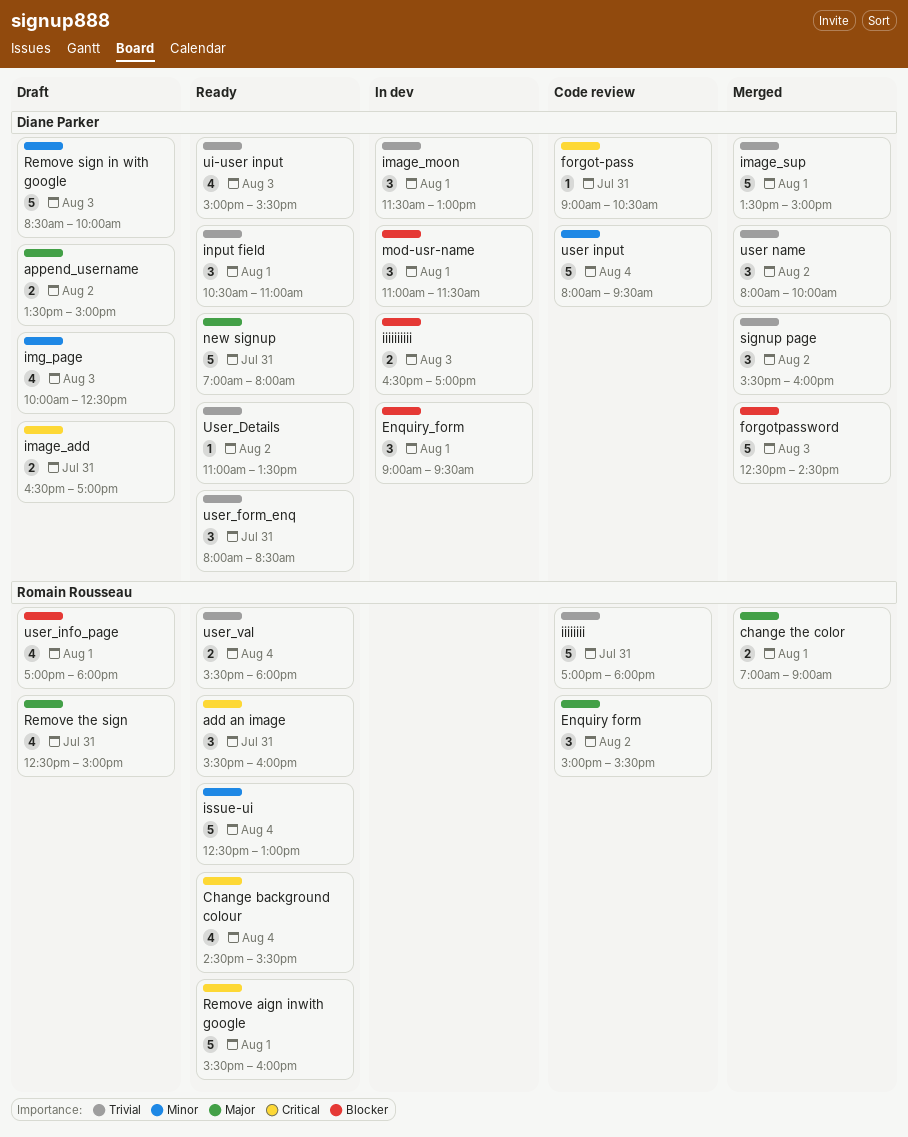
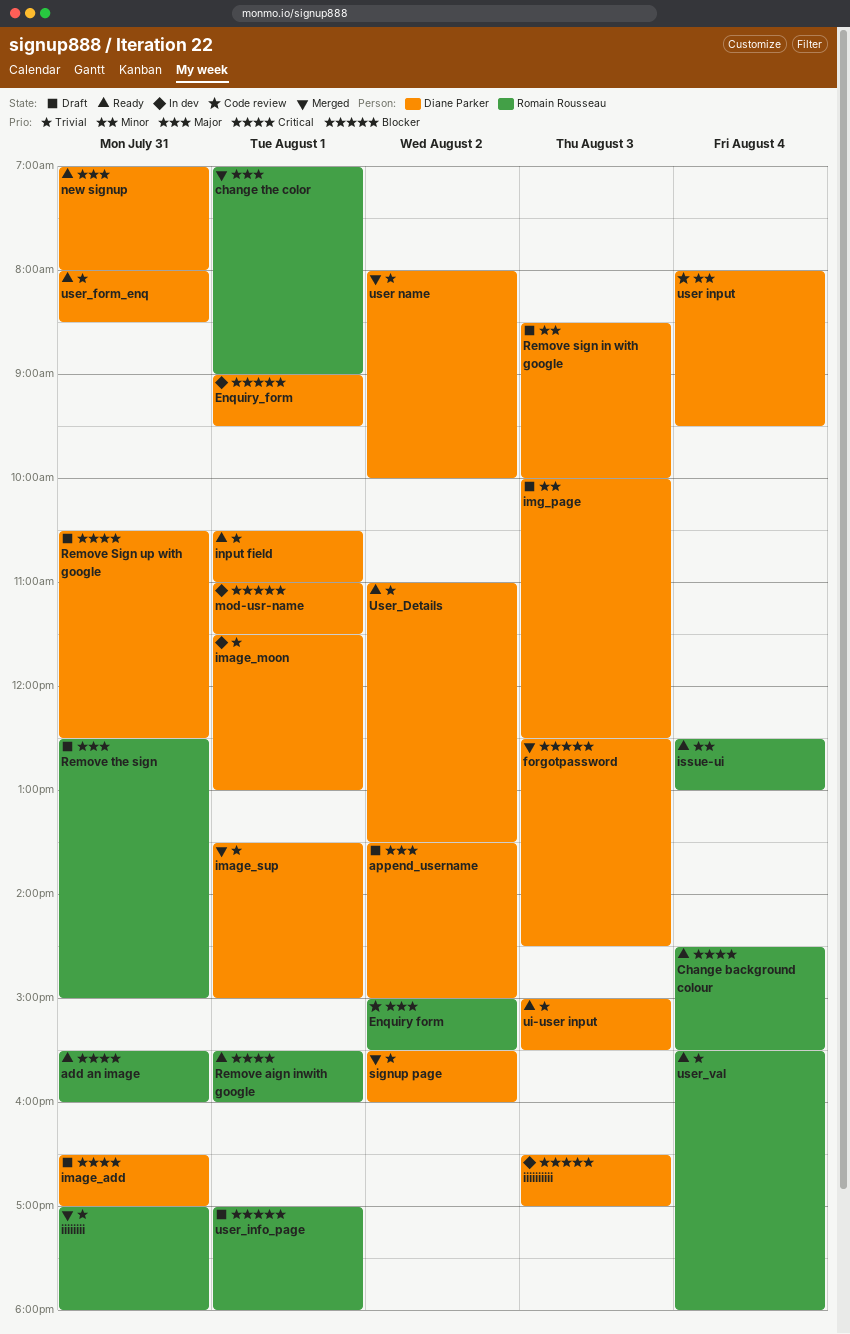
forgot-pass: present -> none
iiiiiiii, status: Code review -> Merged
Remove Sign up with google: none -> present

